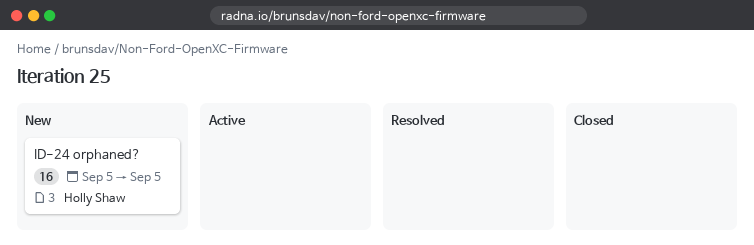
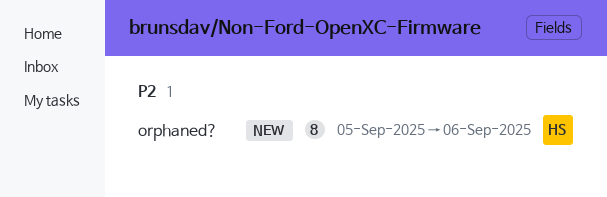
orphaned?, estimate: 16 -> 8
orphaned?, due: Sep 5 -> Sep 6

